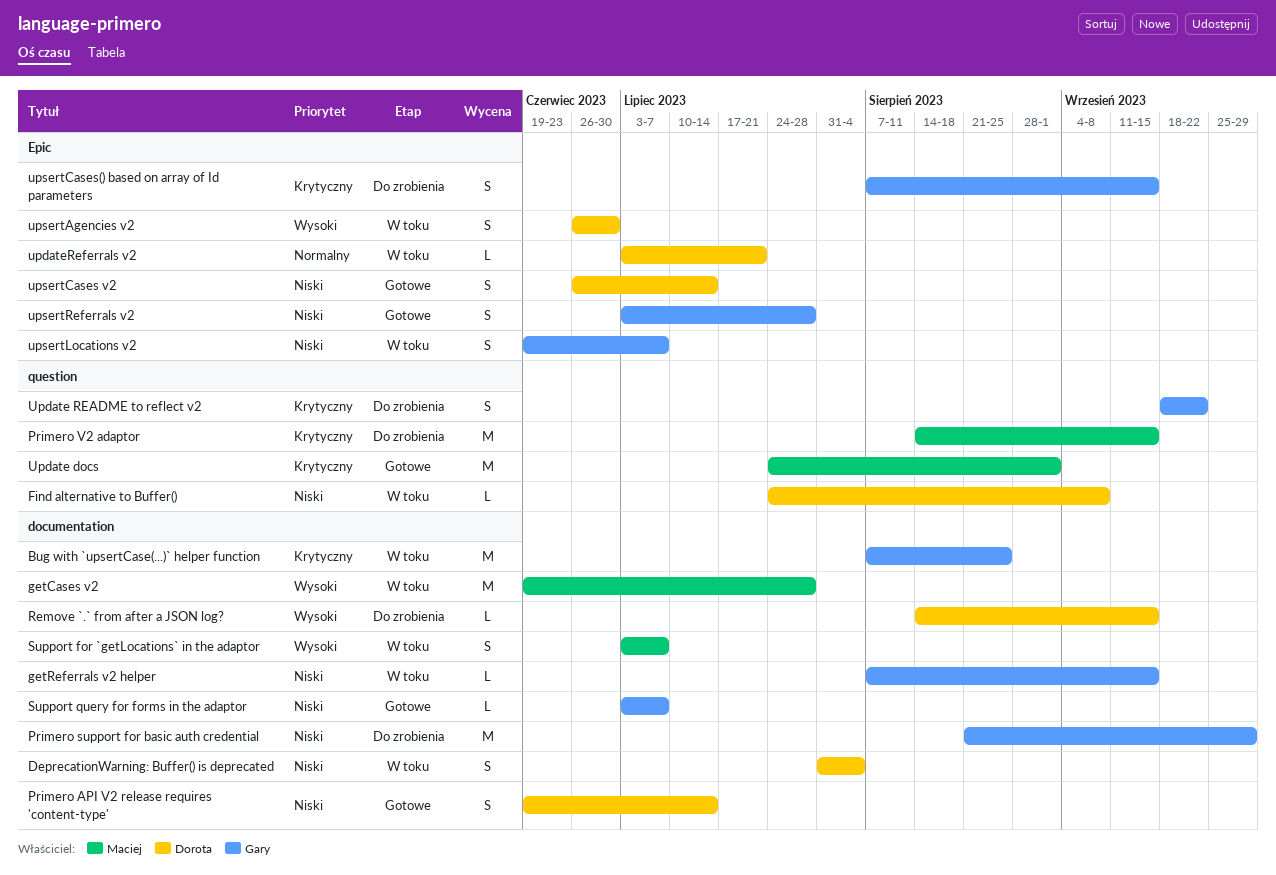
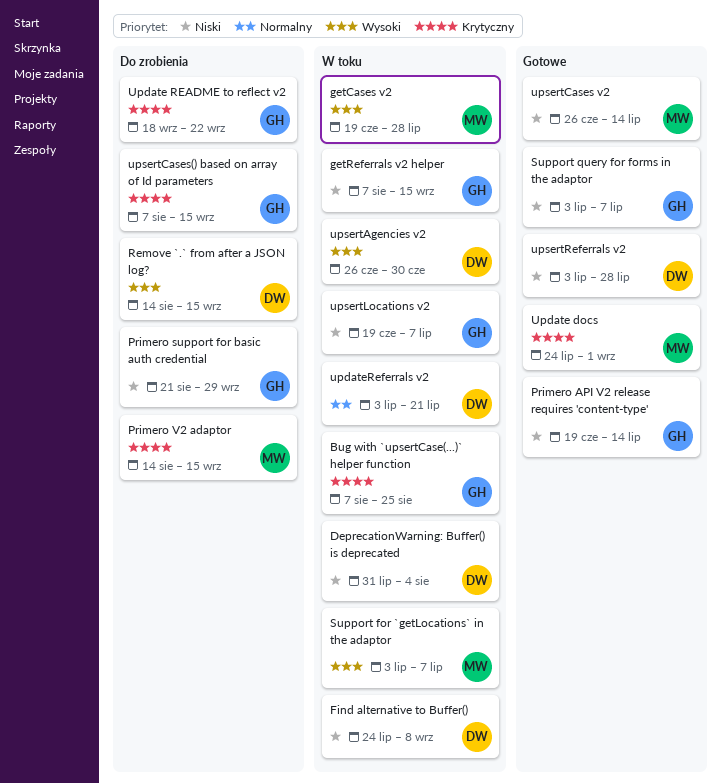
Primero API V2 release requires 'content-type', owner: Dorota -> Gary
upsertCases v2, owner: Dorota -> Maciej
upsertReferrals v2, owner: Gary -> Dorota

